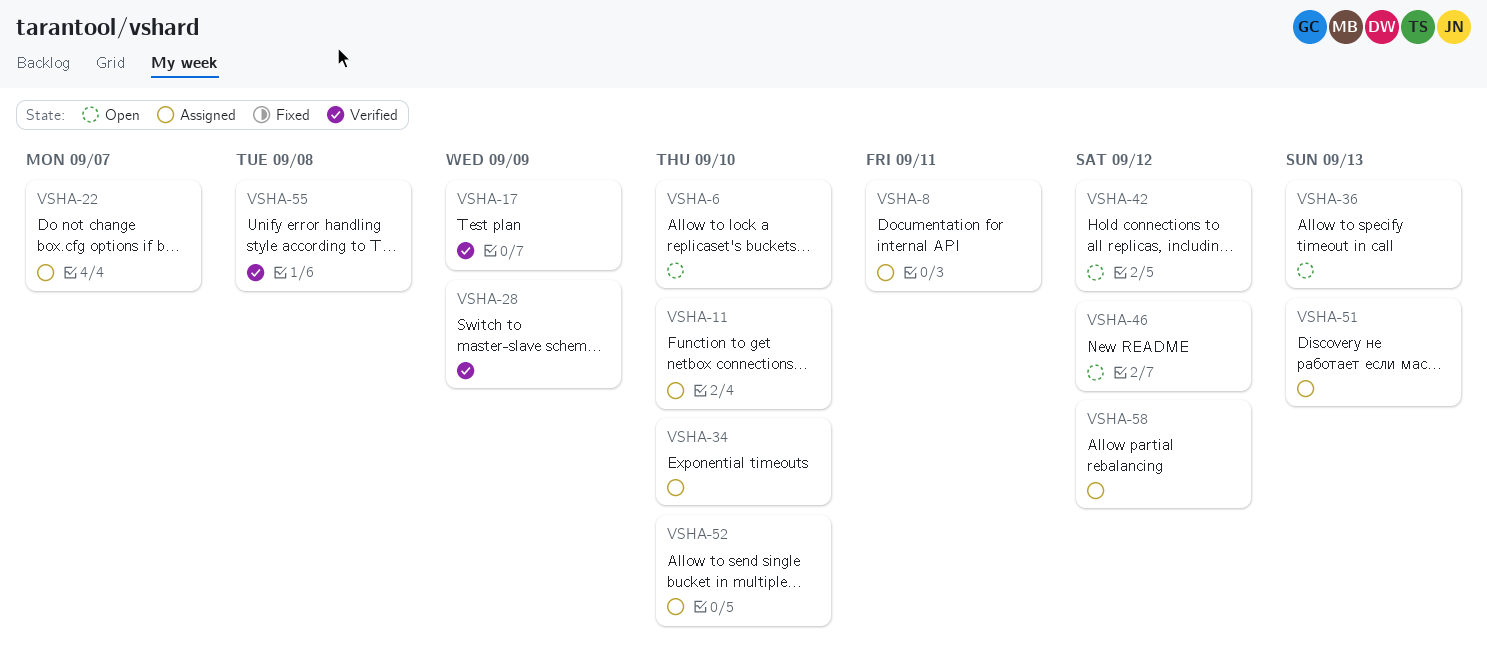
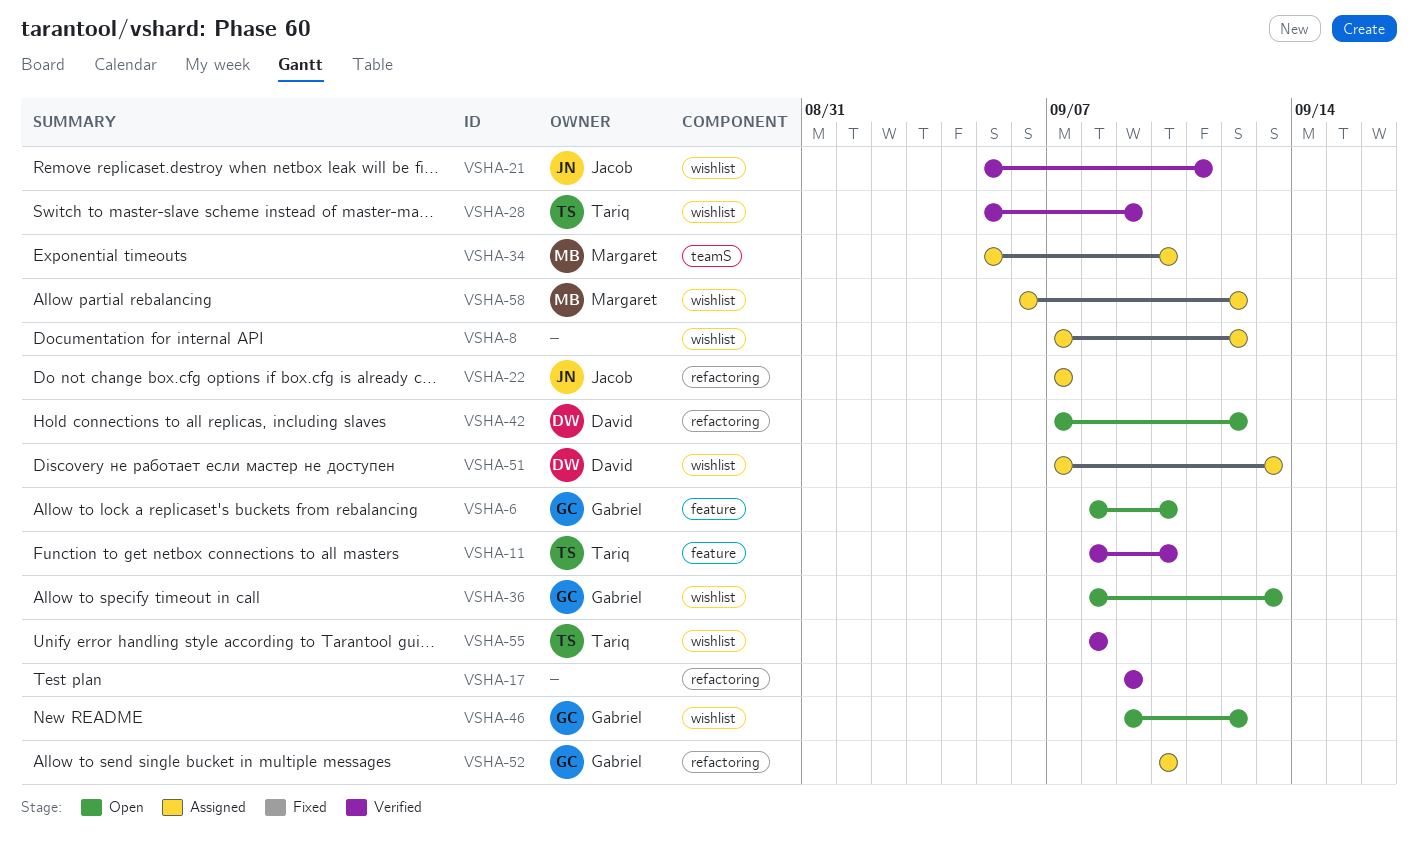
VSHA-8, due: Sep 11 -> Sep 12
VSHA-11, status: Assigned -> Verified
VSHA-21: none -> present

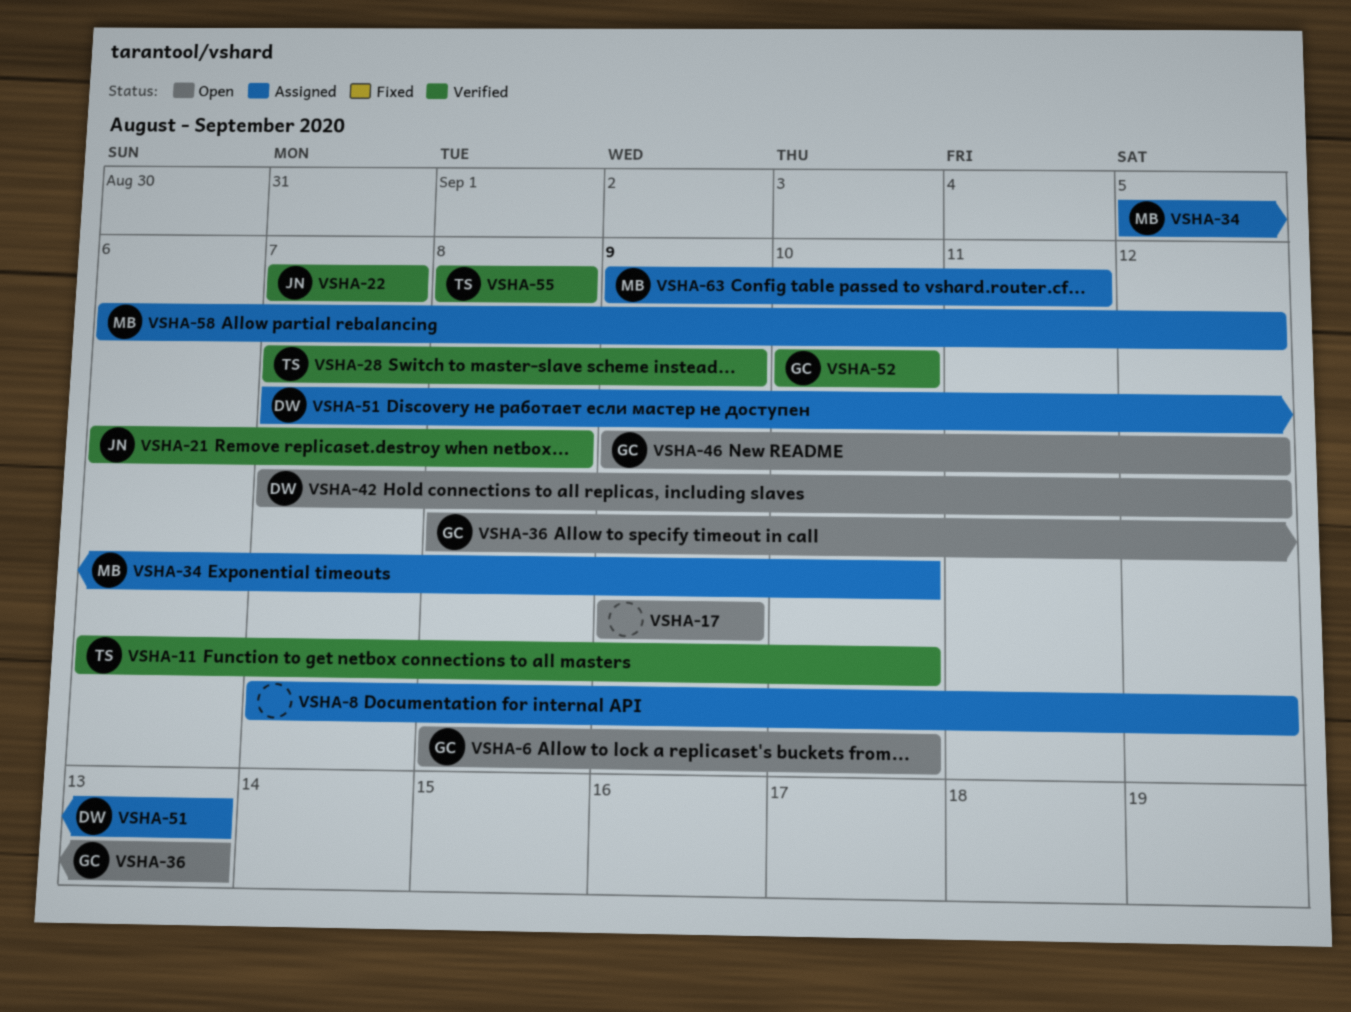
VSHA-11, start: Sep 8 -> Sep 6
VSHA-17, status: Verified -> Open
VSHA-21, start: Sep 5 -> Sep 6
VSHA-21, due: Sep 11 -> Sep 8
VSHA-22, status: Assigned -> Verified
VSHA-28, start: Sep 5 -> Sep 7
VSHA-52, status: Assigned -> Verified
VSHA-63: none -> present

